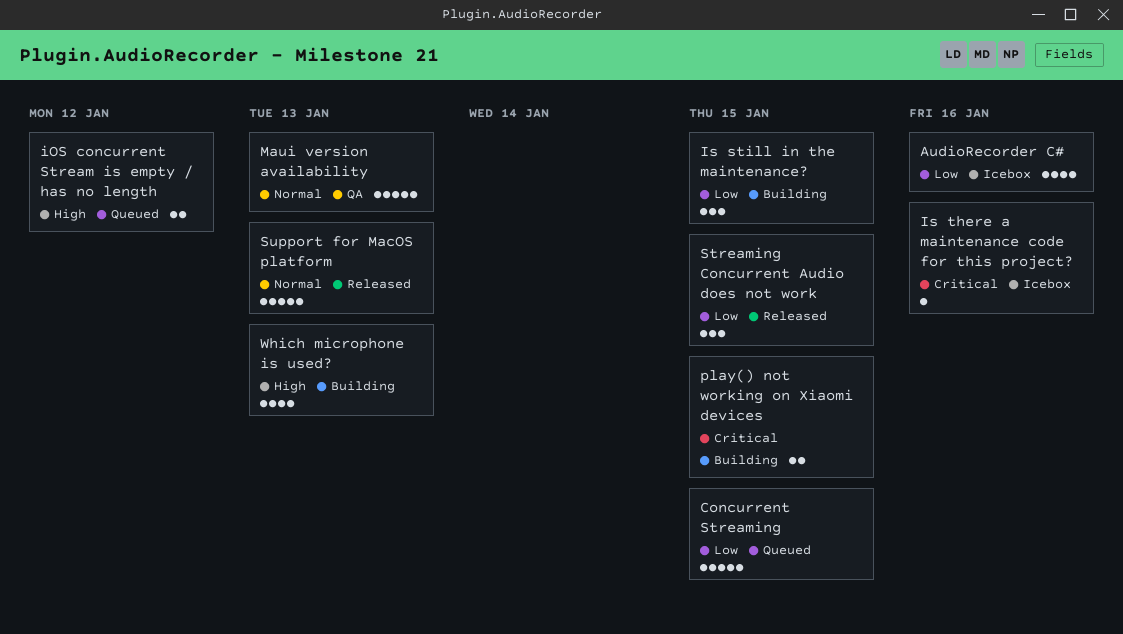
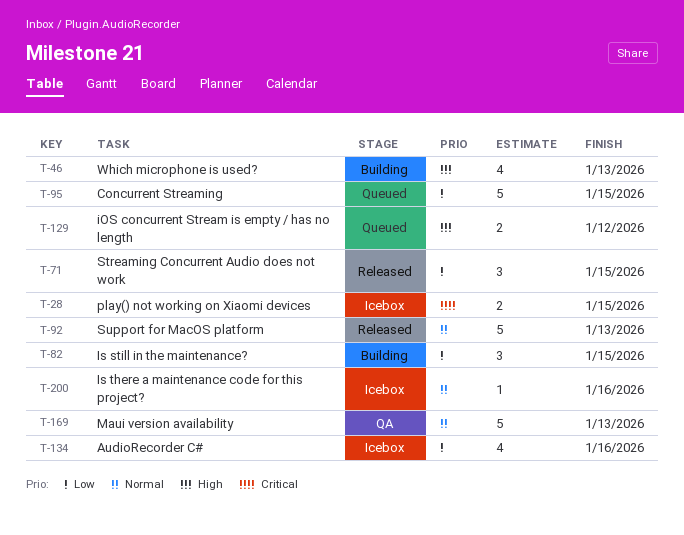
Is there a maintenance code for this project?, priority: Critical -> Normal
play() not working on Xiaomi devices, status: Building -> Icebox

